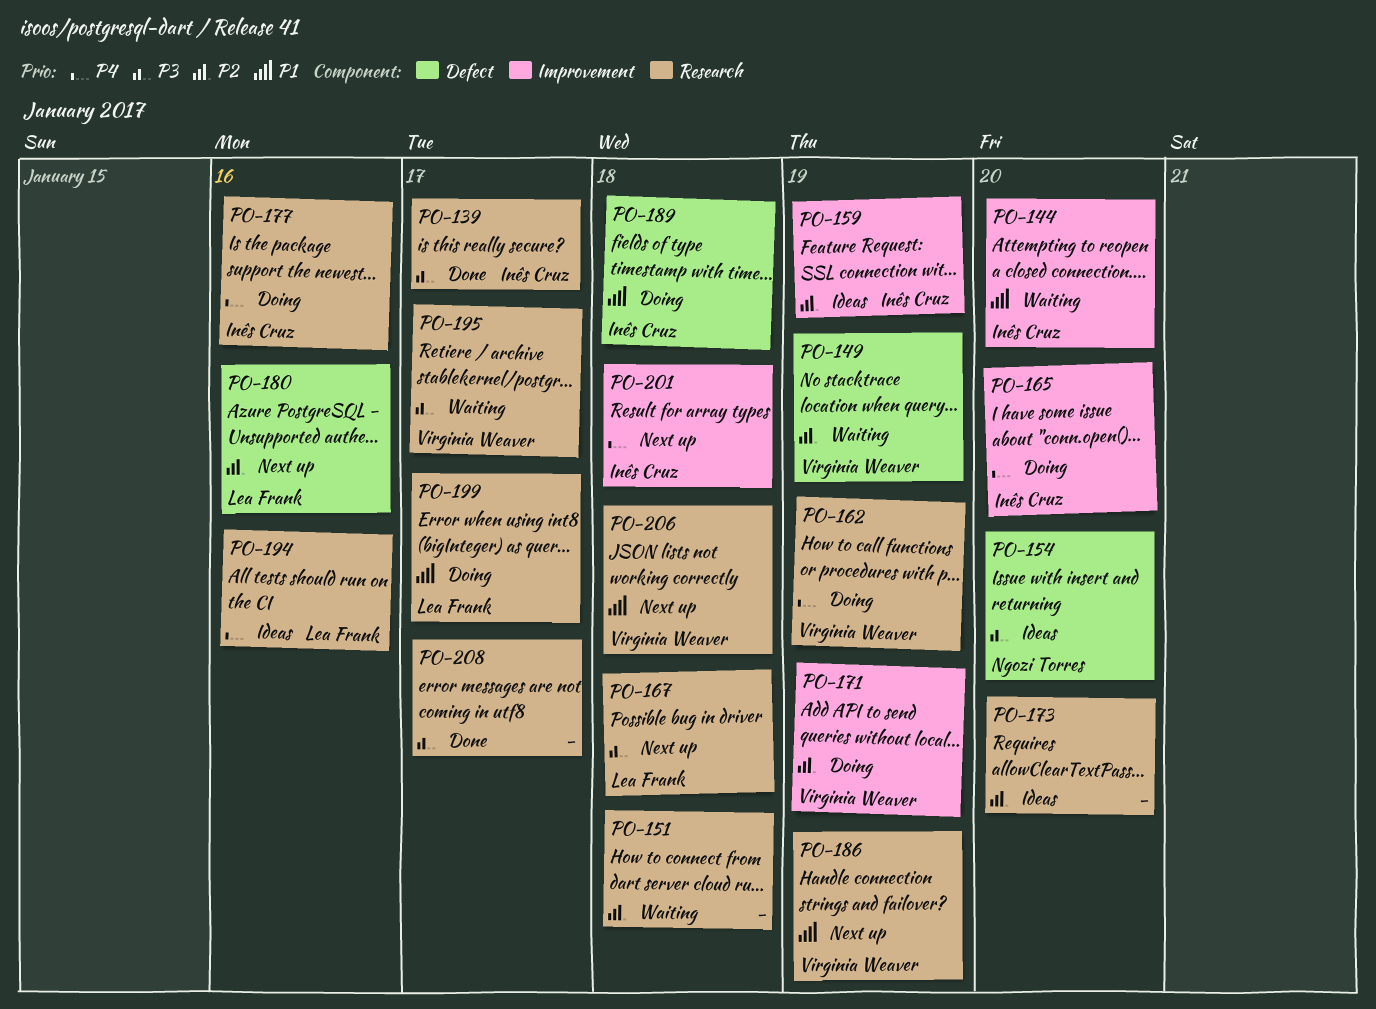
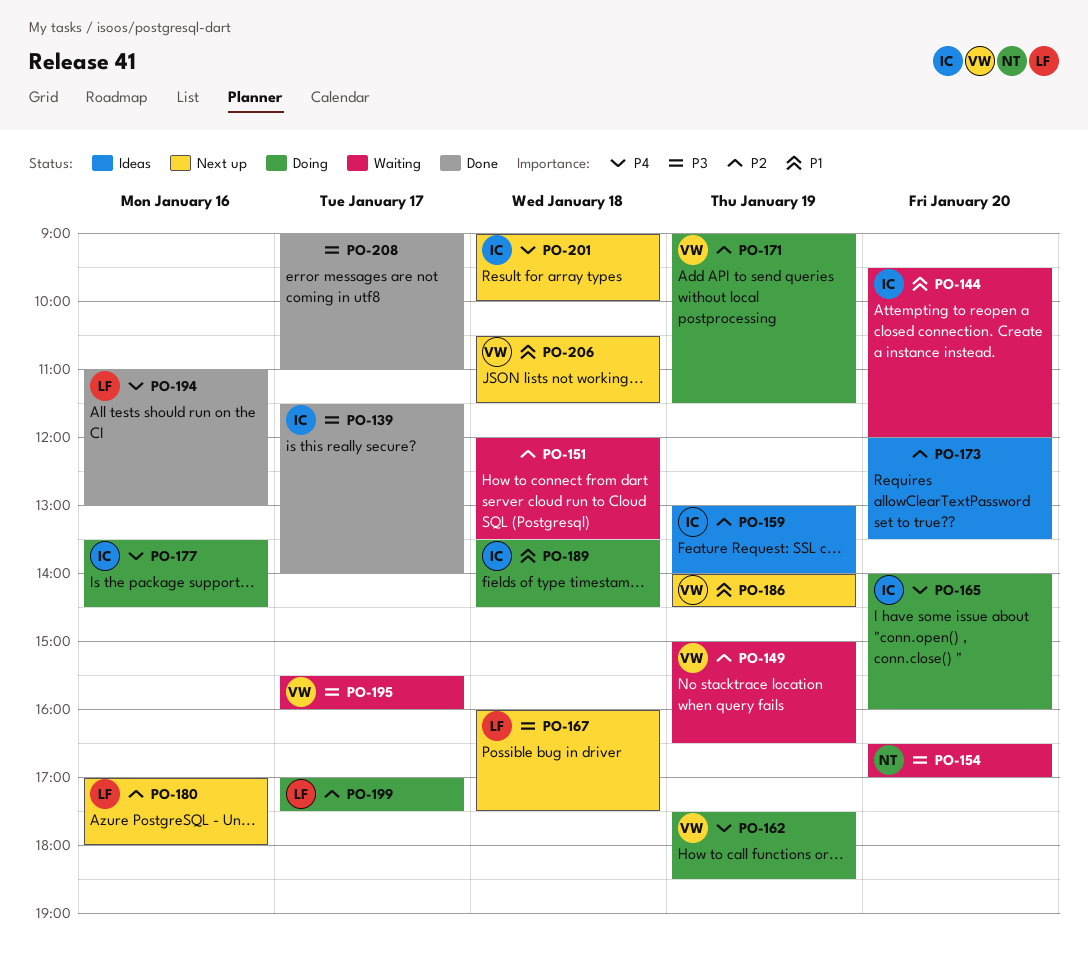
PO-154, status: Ideas -> Waiting
PO-194, status: Ideas -> Done
PO-199, priority: P1 -> P2

